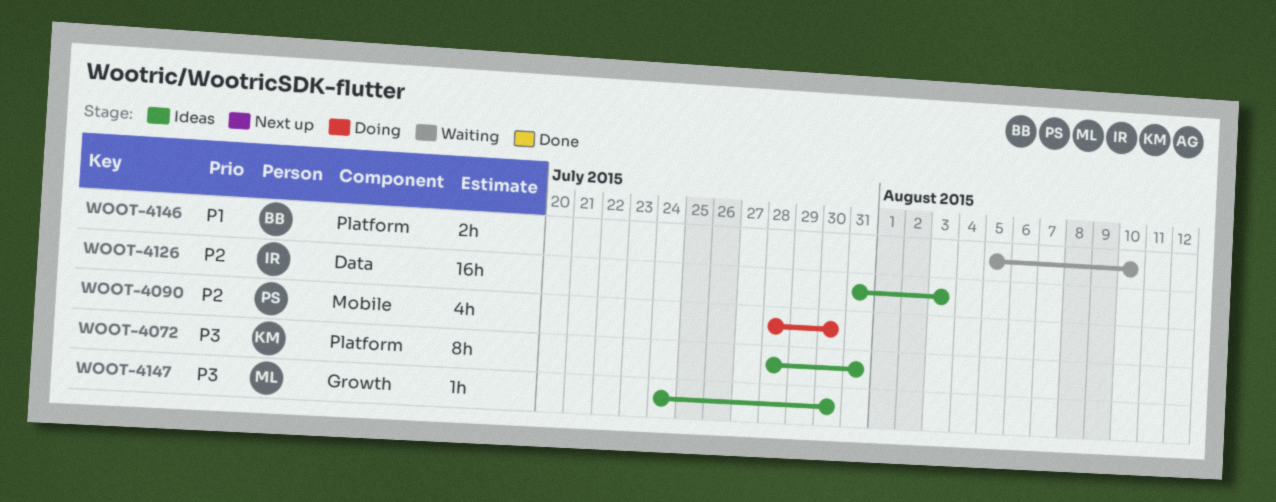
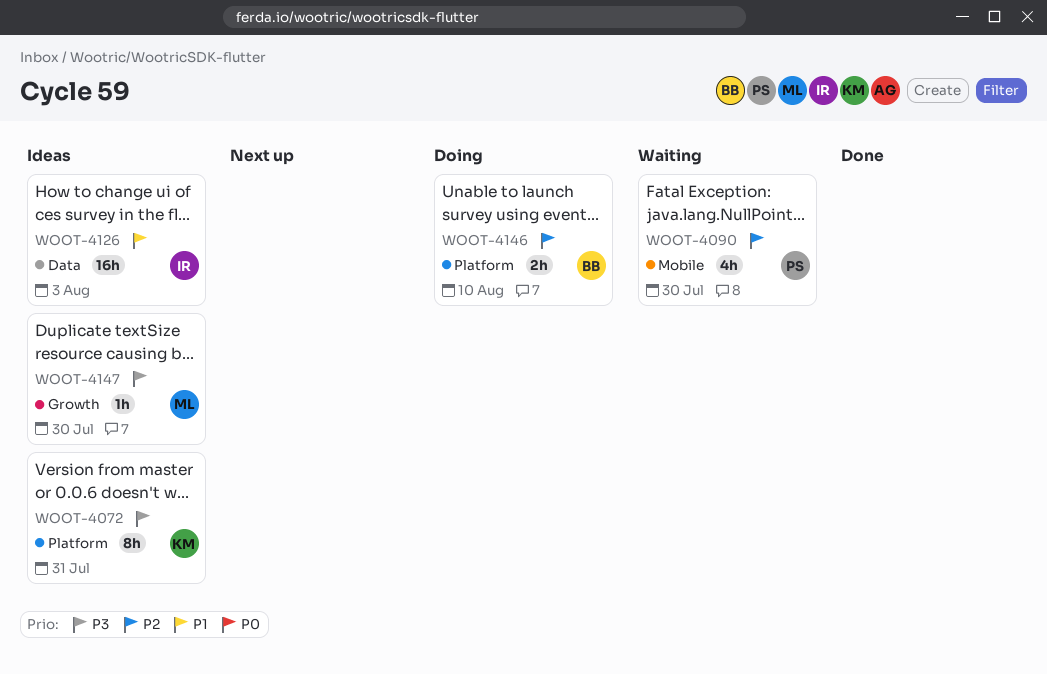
WOOT-4090, status: Doing -> Waiting
WOOT-4126, priority: P2 -> P1
WOOT-4146, status: Waiting -> Doing
WOOT-4146, priority: P1 -> P2

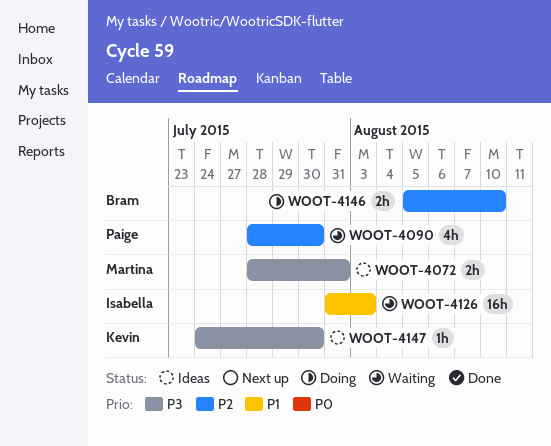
WOOT-4072, owner: Kevin -> Martina
WOOT-4072, estimate: 8h -> 2h
WOOT-4126, status: Ideas -> Waiting
WOOT-4147, owner: Martina -> Kevin

